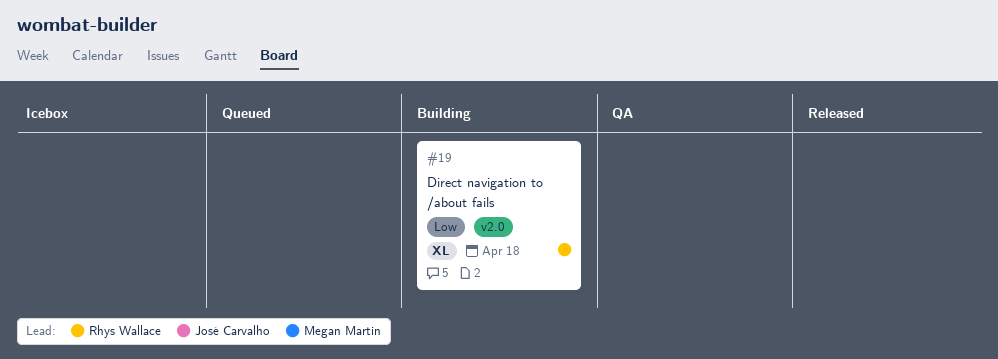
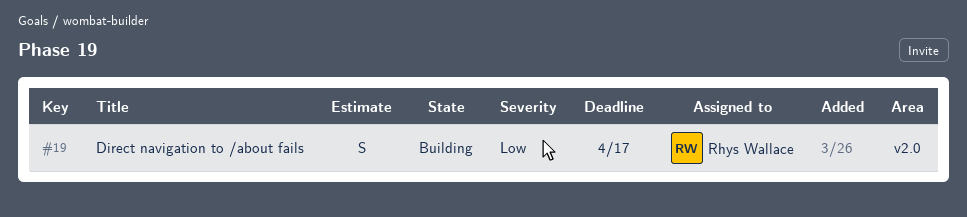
#19, estimate: XL -> S
#19, due: Apr 18 -> Apr 17

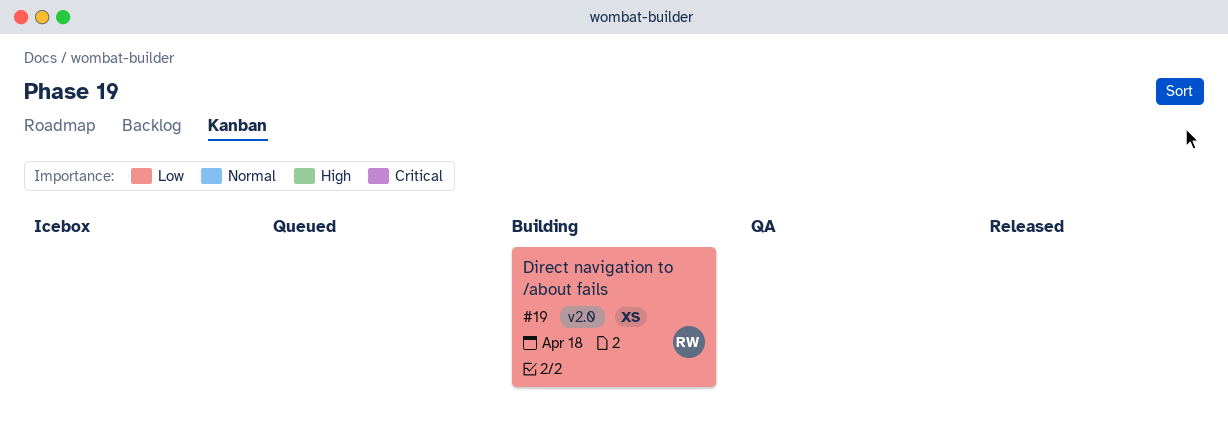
#19, estimate: S -> XS
#19, due: Apr 17 -> Apr 18

